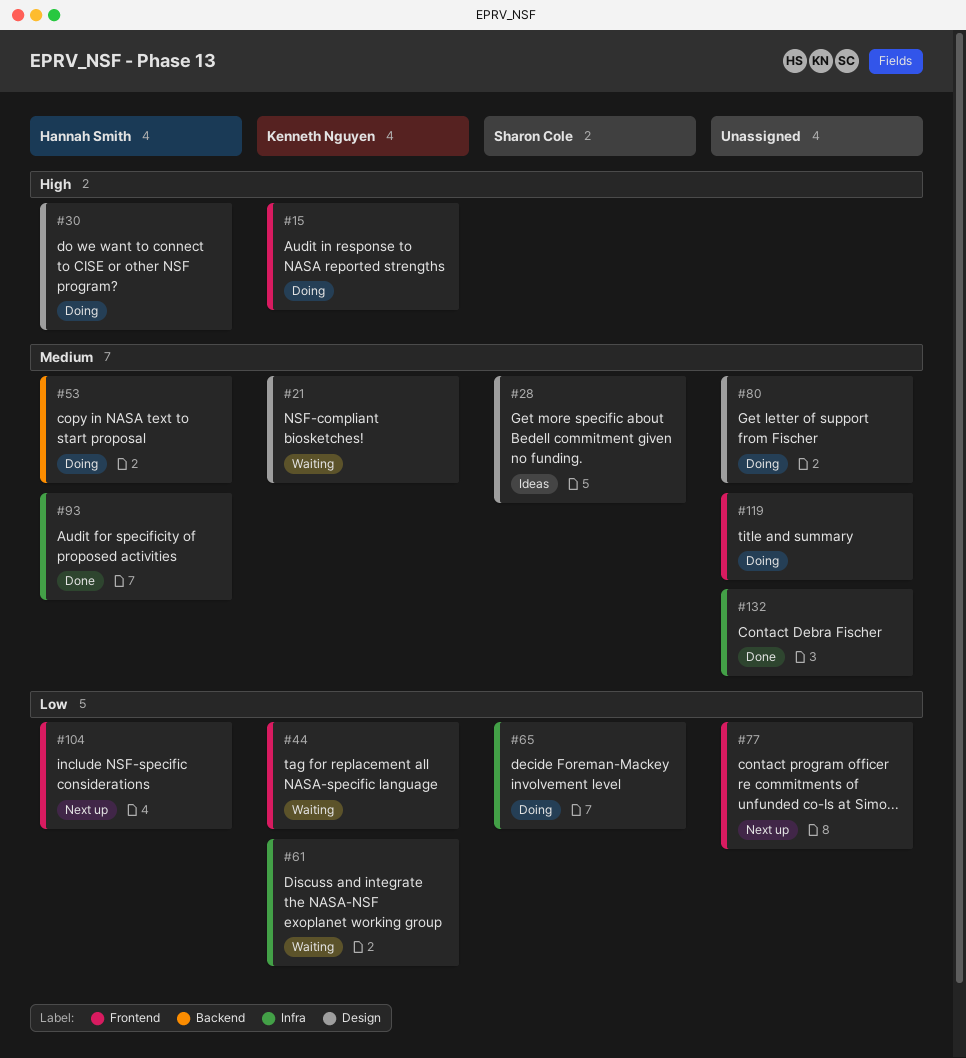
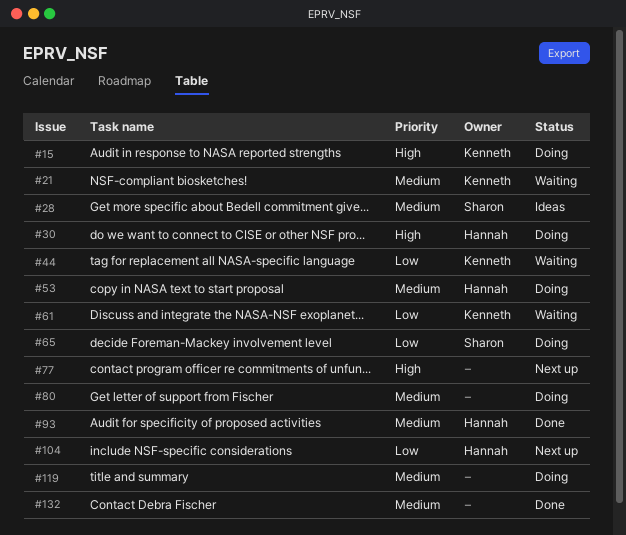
#77, priority: Low -> High

